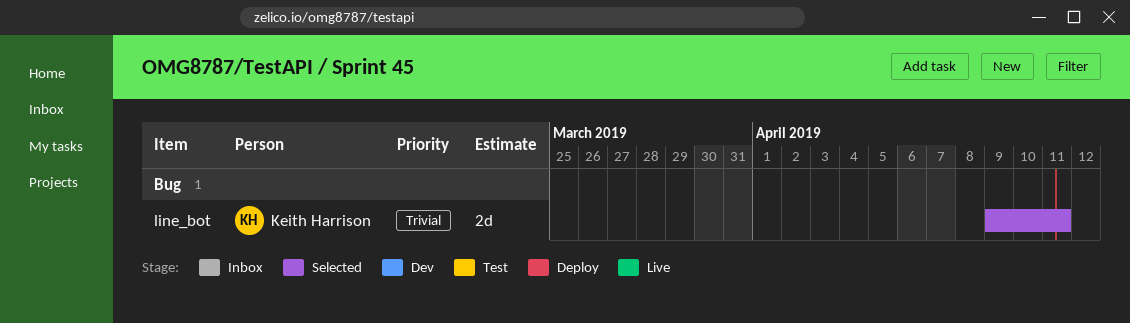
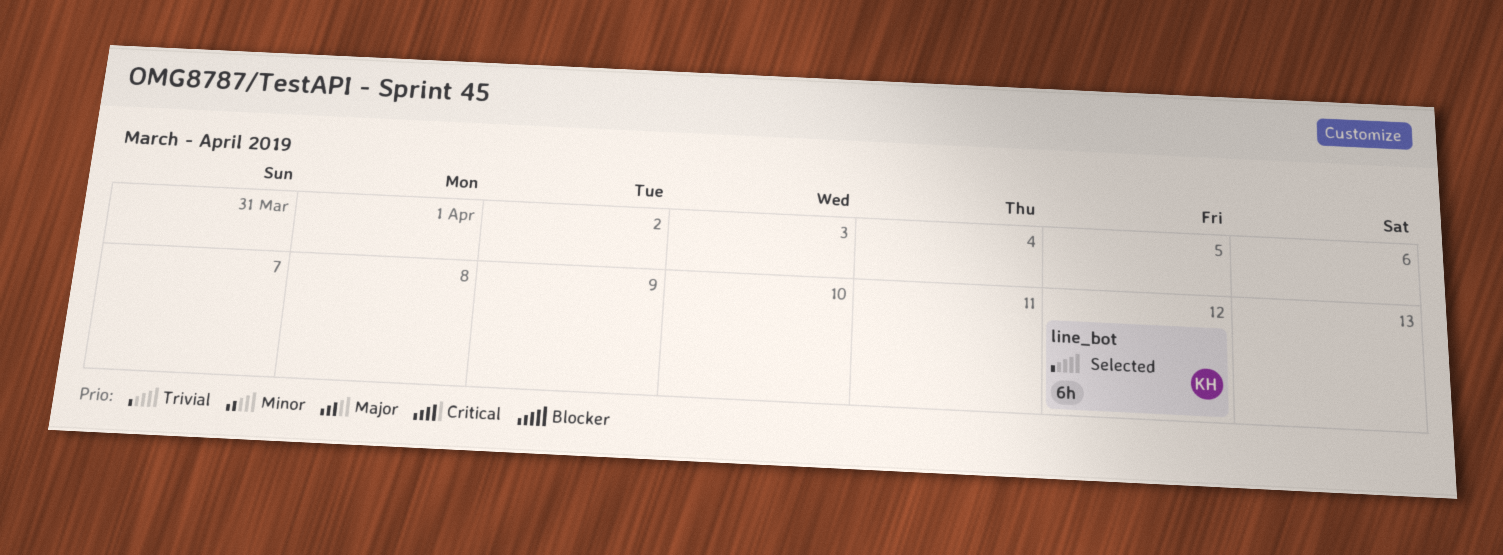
line_bot, estimate: 2d -> 6h
line_bot, due: Apr 11 -> Apr 12

